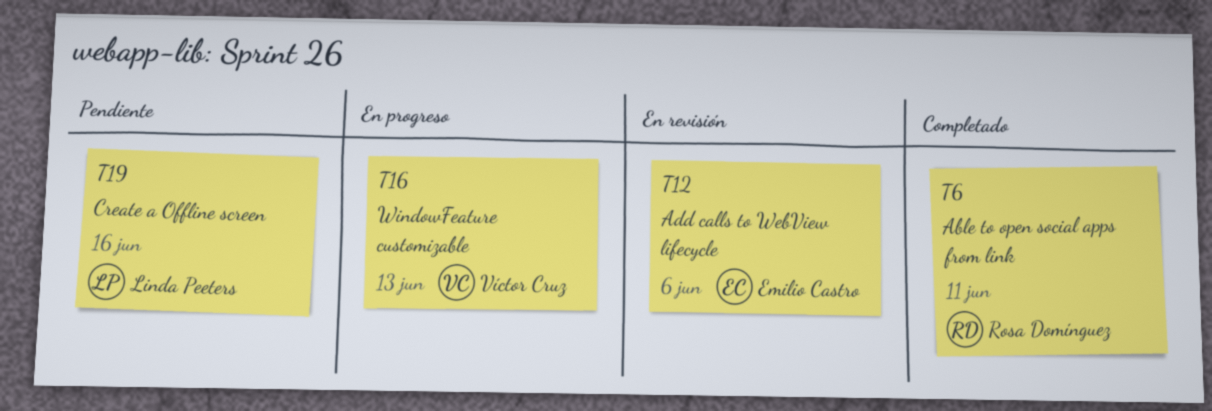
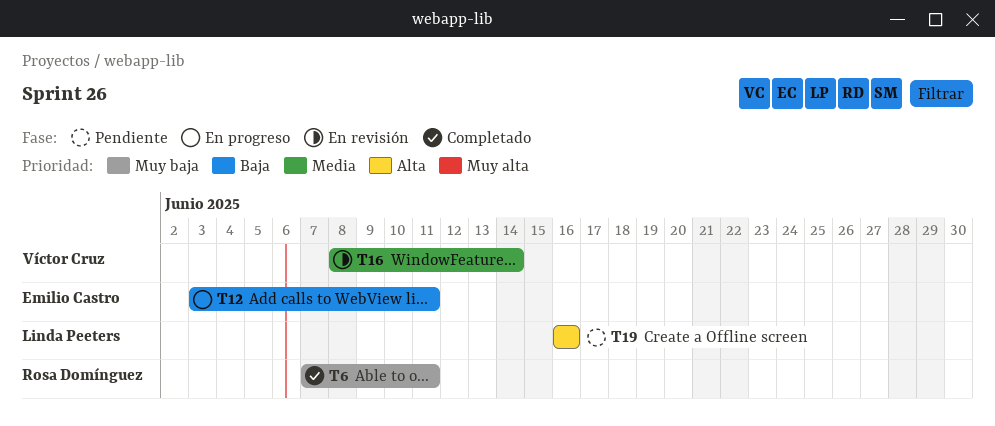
T12, status: En revisión -> En progreso
T12, due: Jun 6 -> Jun 11
T16, status: En progreso -> En revisión
T16, due: Jun 13 -> Jun 14

